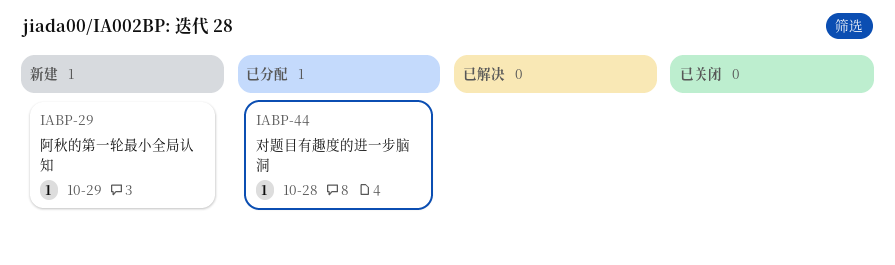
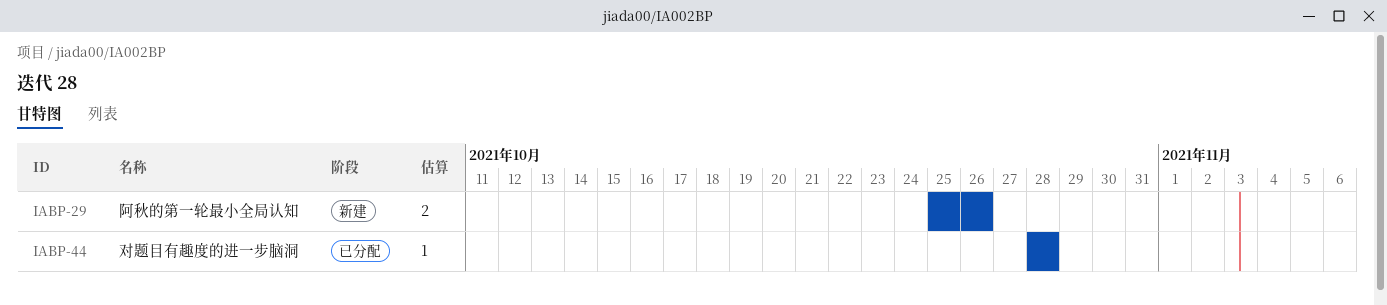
IABP-29, estimate: 1 -> 2
IABP-29, due: Oct 29 -> Oct 26

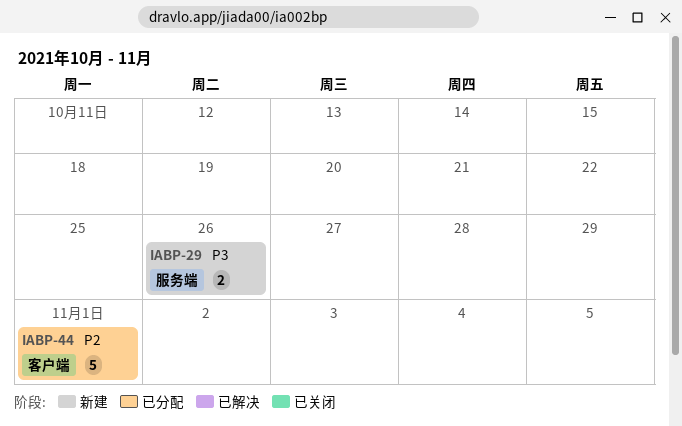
IABP-44, estimate: 1 -> 5
IABP-44, due: Oct 28 -> Nov 1

